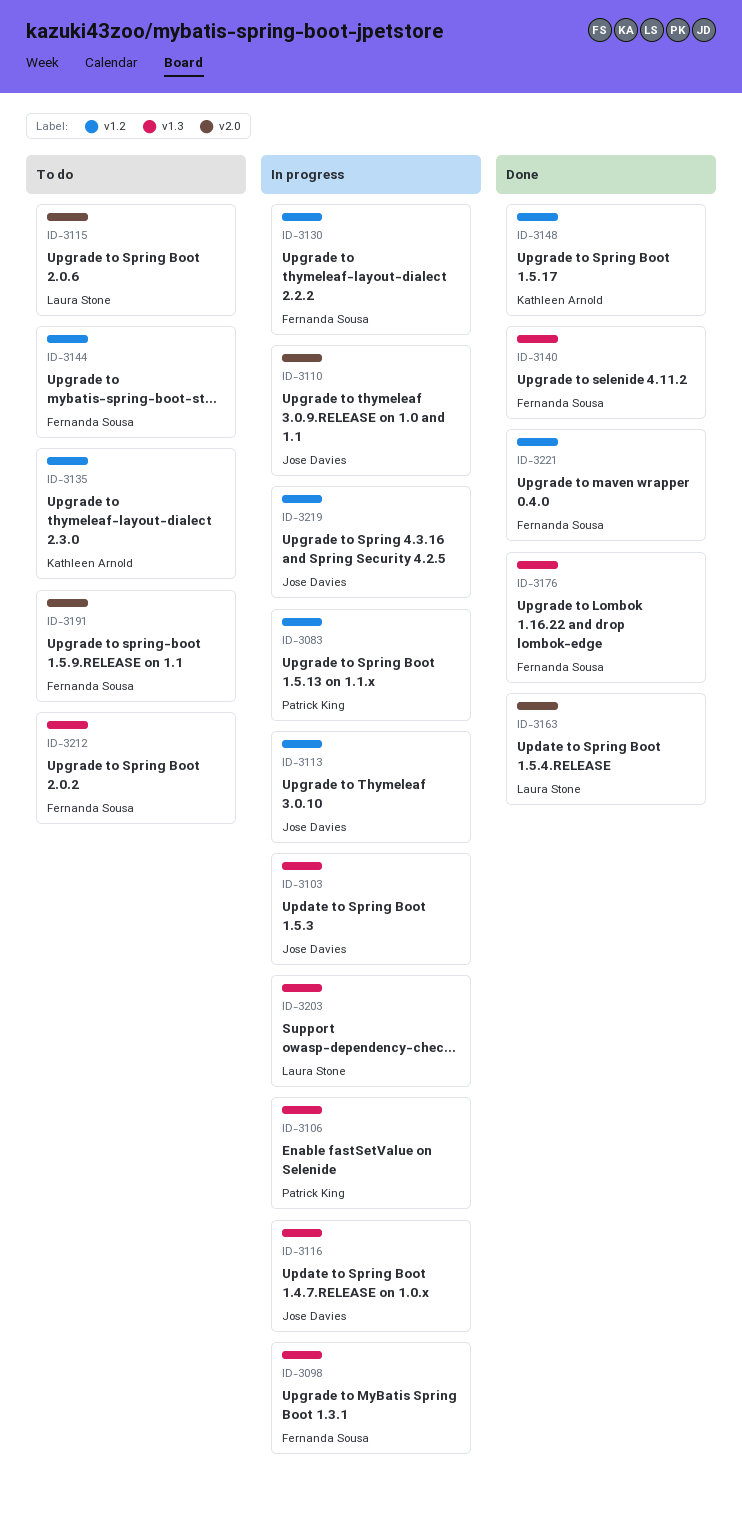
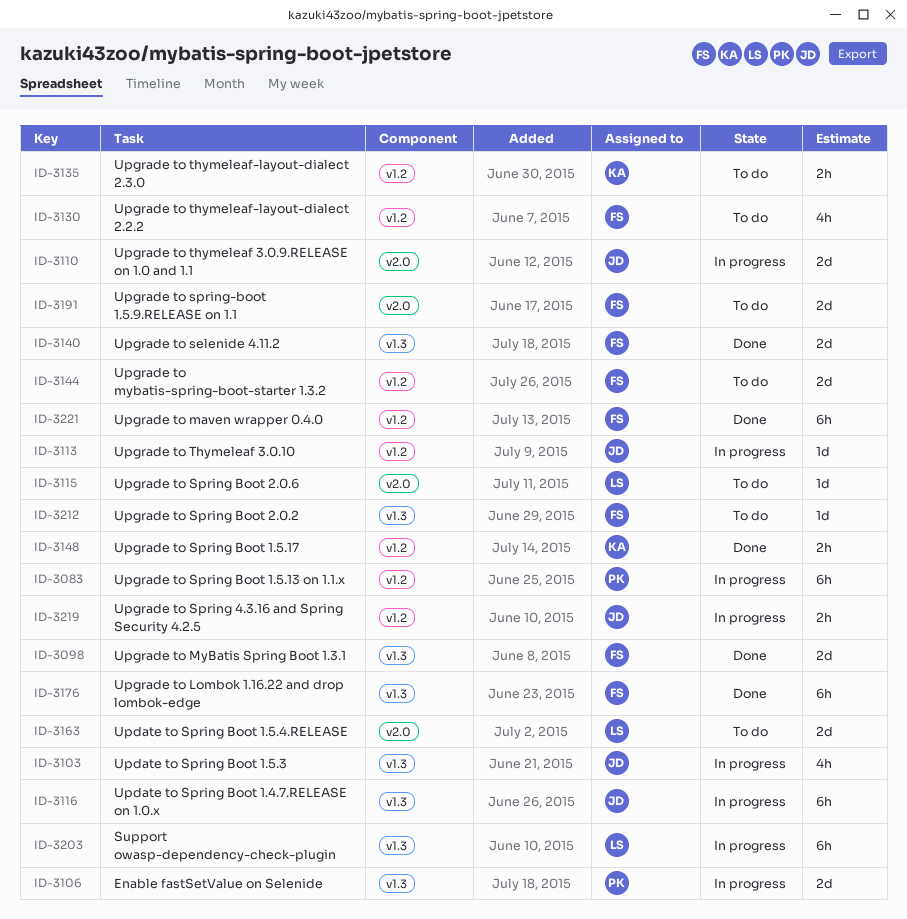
ID-3098, status: In progress -> Done
ID-3130, status: In progress -> To do
ID-3163, status: Done -> To do

